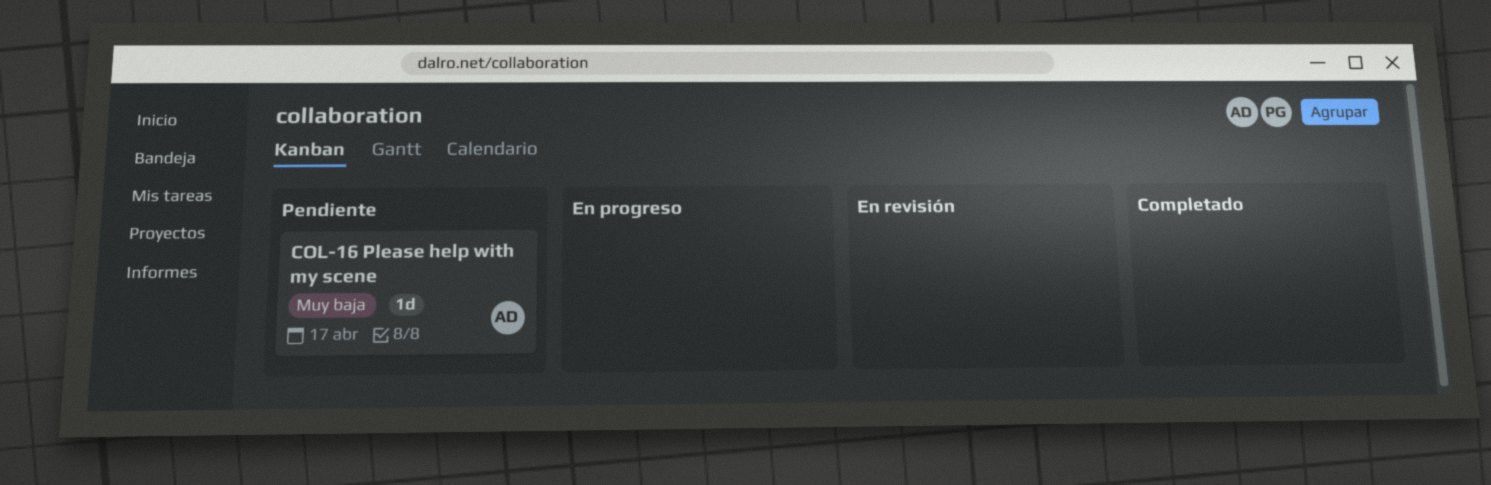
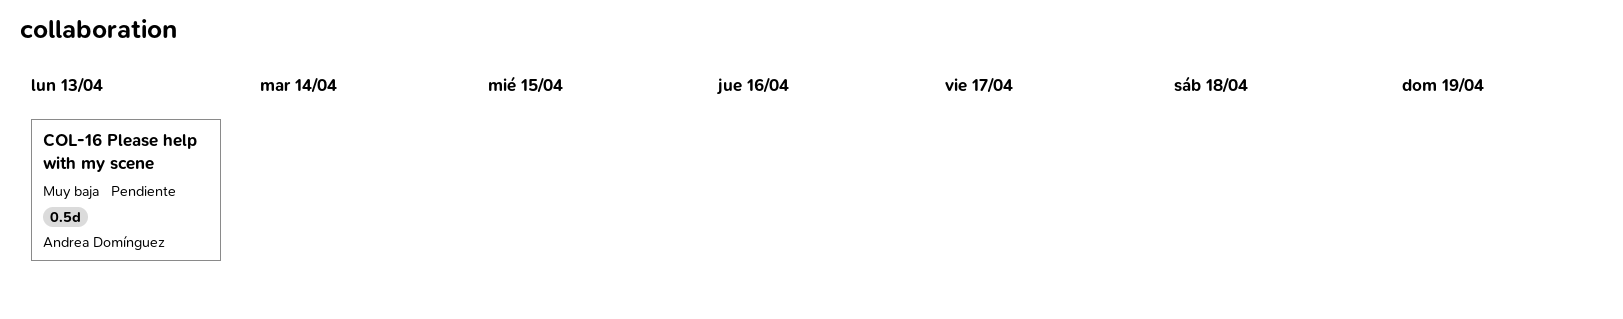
COL-16, estimate: 1d -> 0.5d
COL-16, due: Apr 17 -> Apr 13

